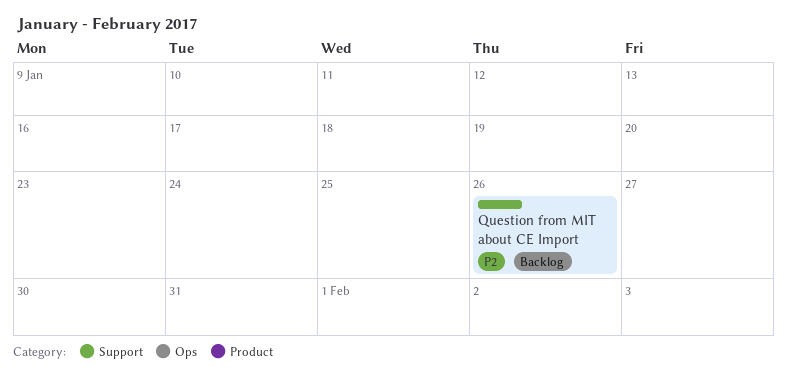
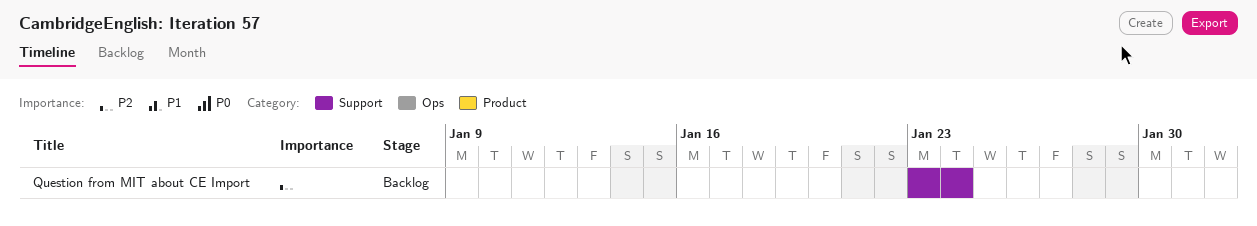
Question from MIT about CE Import, due: Jan 26 -> Jan 24

